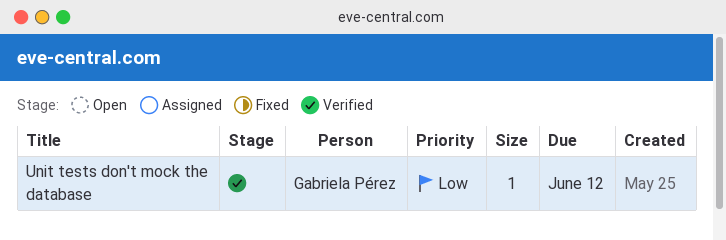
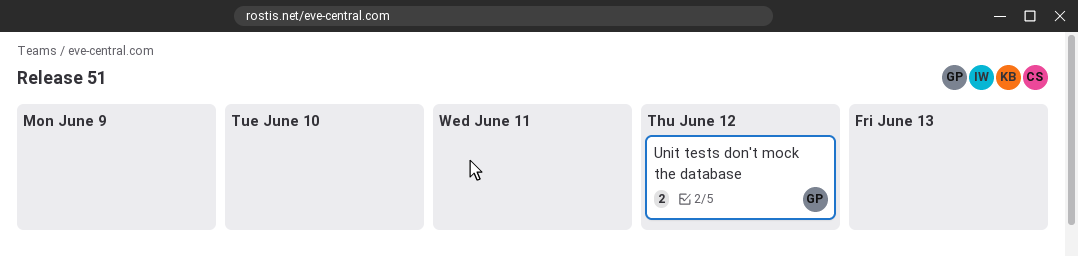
Unit tests don't mock the database, estimate: 1 -> 2

